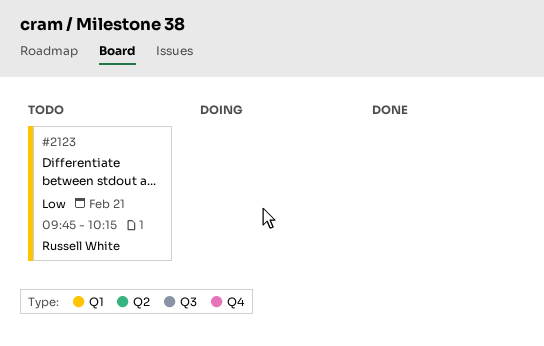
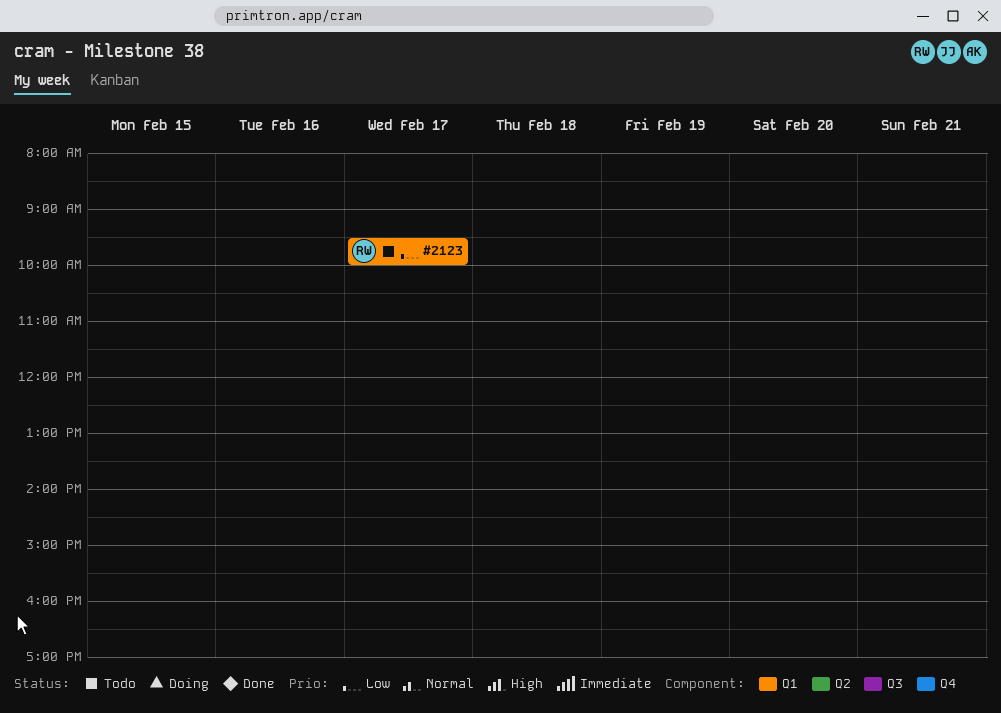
#2123, day: Feb 21 -> Feb 17
#2123, begins: 09:45 -> 09:30
#2123, ends: 10:15 -> 10:00

